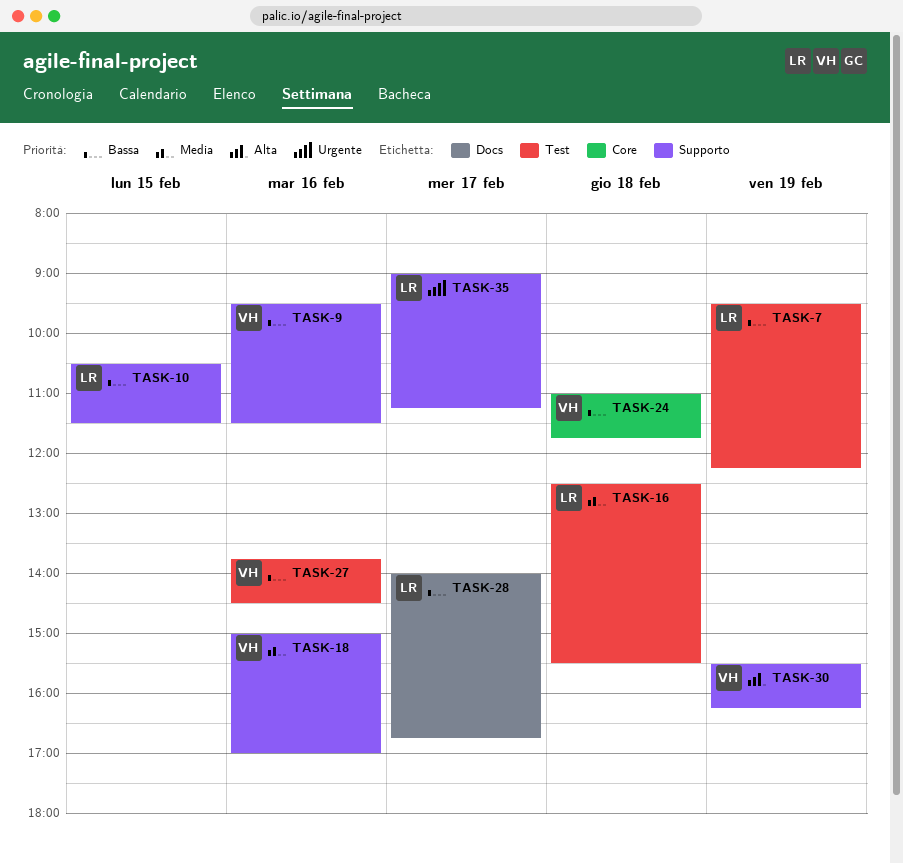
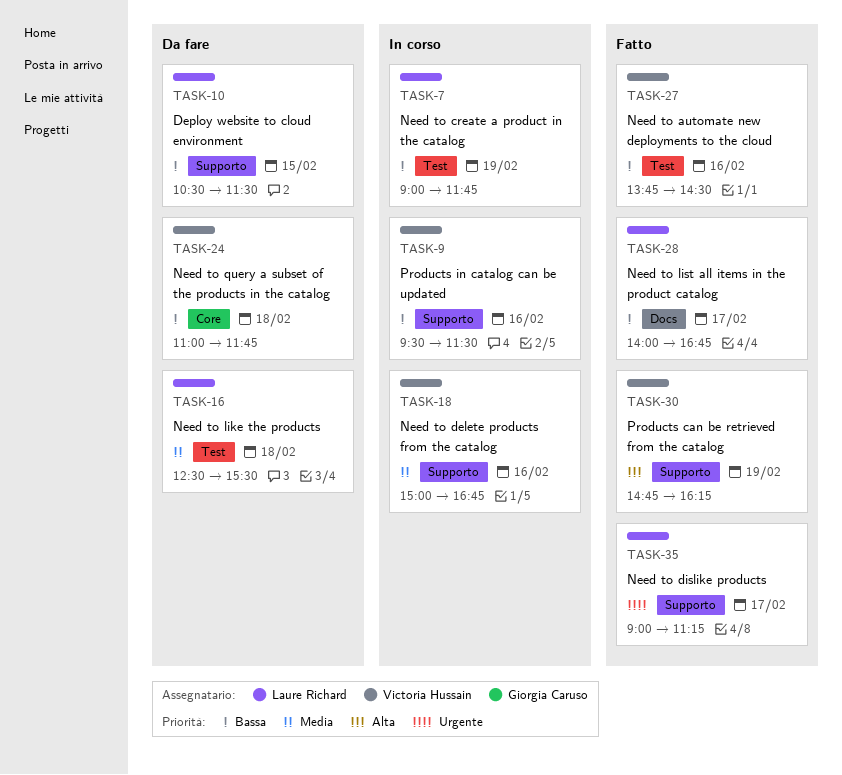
TASK-7, begins: 09:30 -> 09:00
TASK-7, ends: 12:15 -> 11:45
TASK-18, ends: 17:00 -> 16:45
TASK-30, begins: 15:30 -> 14:45

